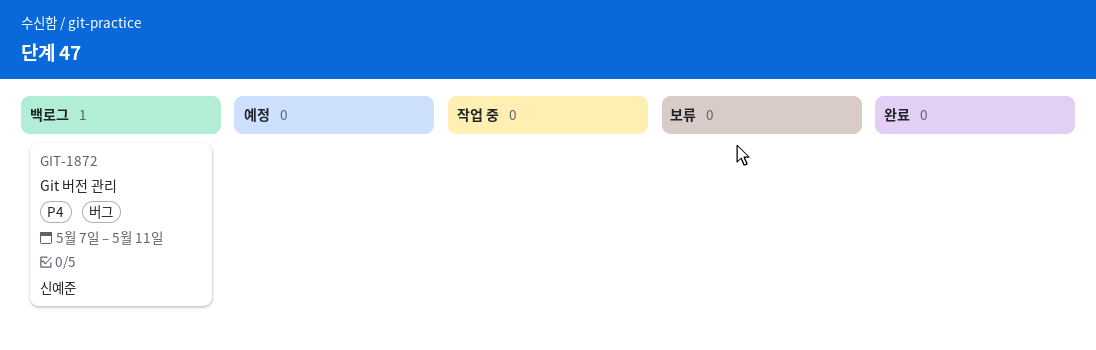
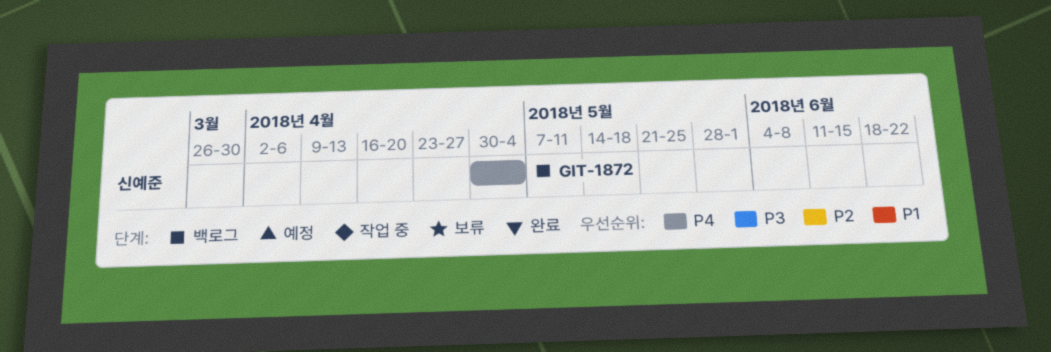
GIT-1872, start: May 7 -> Apr 30
GIT-1872, due: May 11 -> May 4

